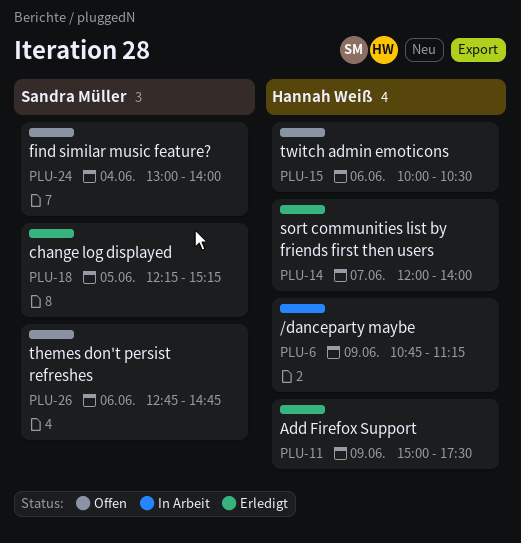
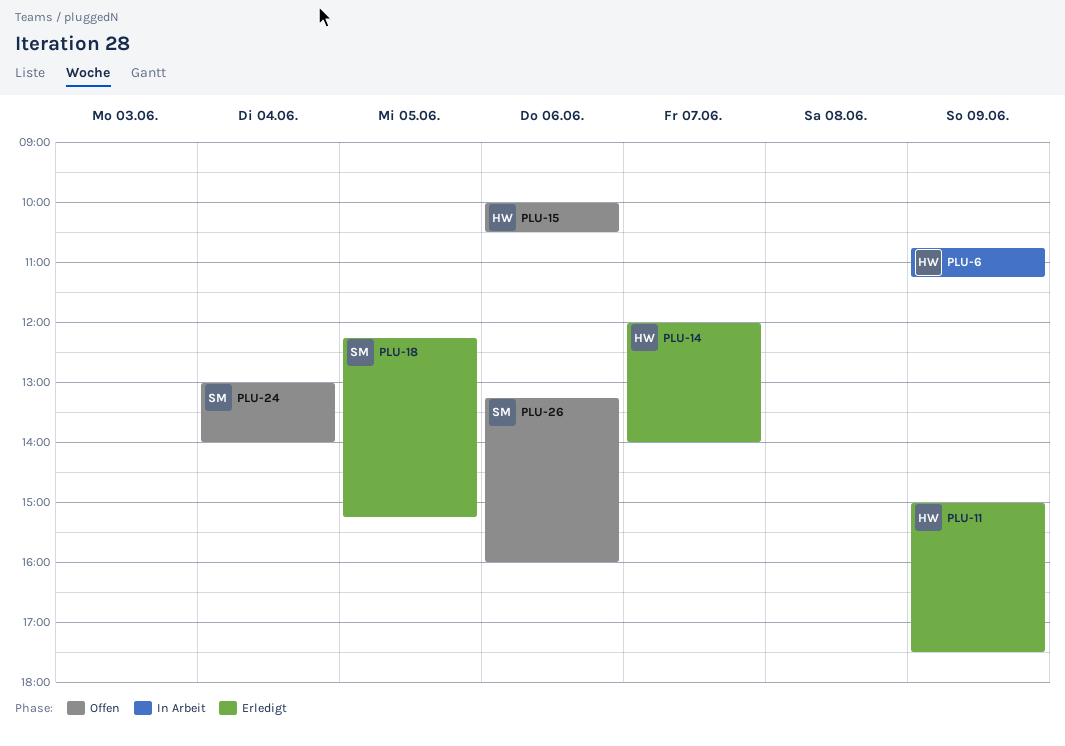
PLU-26, begins: 12:45 -> 13:15
PLU-26, ends: 14:45 -> 16:00

